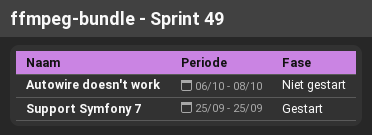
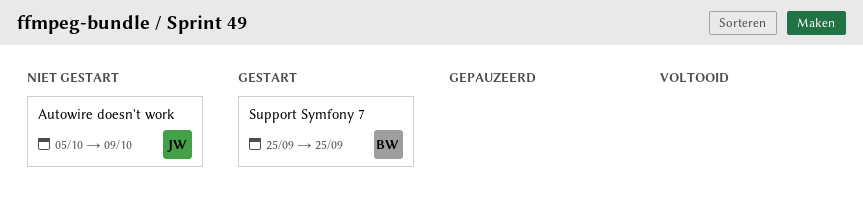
Autowire doesn't work, start: Oct 6 -> Oct 5
Autowire doesn't work, due: Oct 8 -> Oct 9

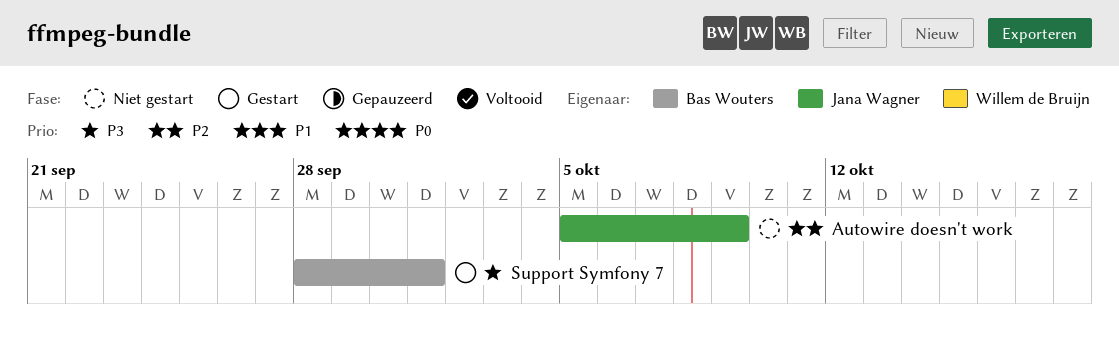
Support Symfony 7, start: Sep 25 -> Sep 28
Support Symfony 7, due: Sep 25 -> Oct 1

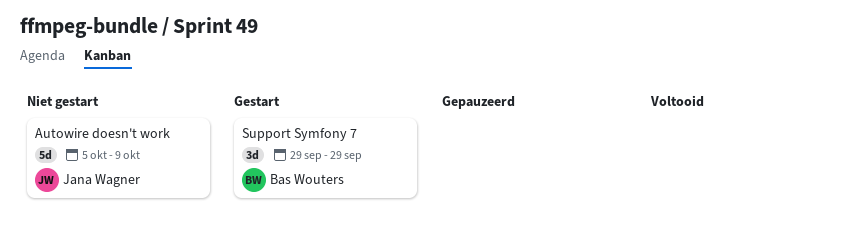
Support Symfony 7, start: Sep 28 -> Sep 29
Support Symfony 7, due: Oct 1 -> Sep 29

